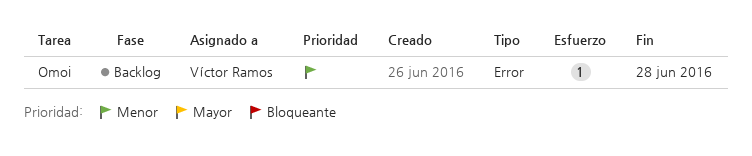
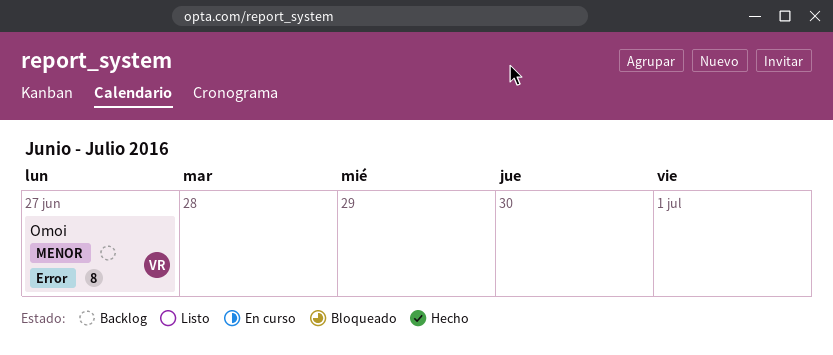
Omoi, estimate: 1 -> 8
Omoi, due: Jun 28 -> Jun 27

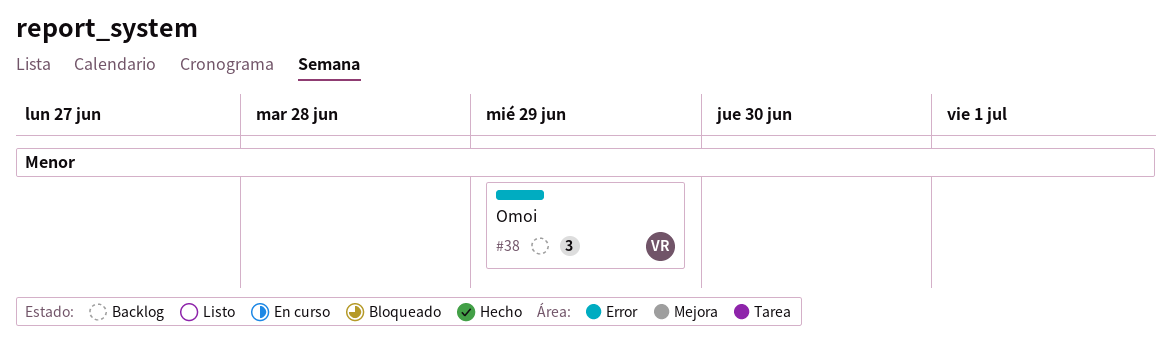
Omoi, estimate: 8 -> 3
Omoi, due: Jun 27 -> Jun 29

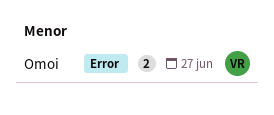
Omoi, estimate: 3 -> 2
Omoi, due: Jun 29 -> Jun 27

